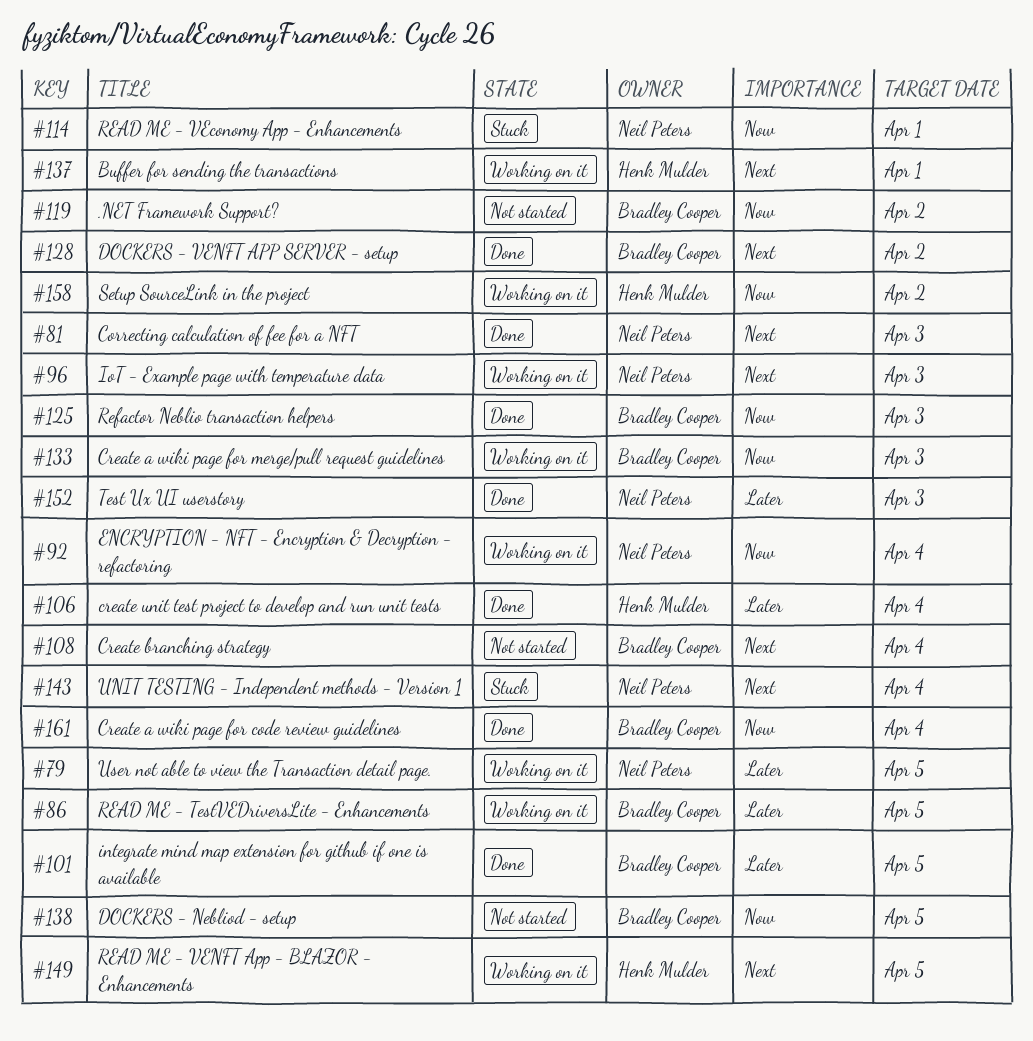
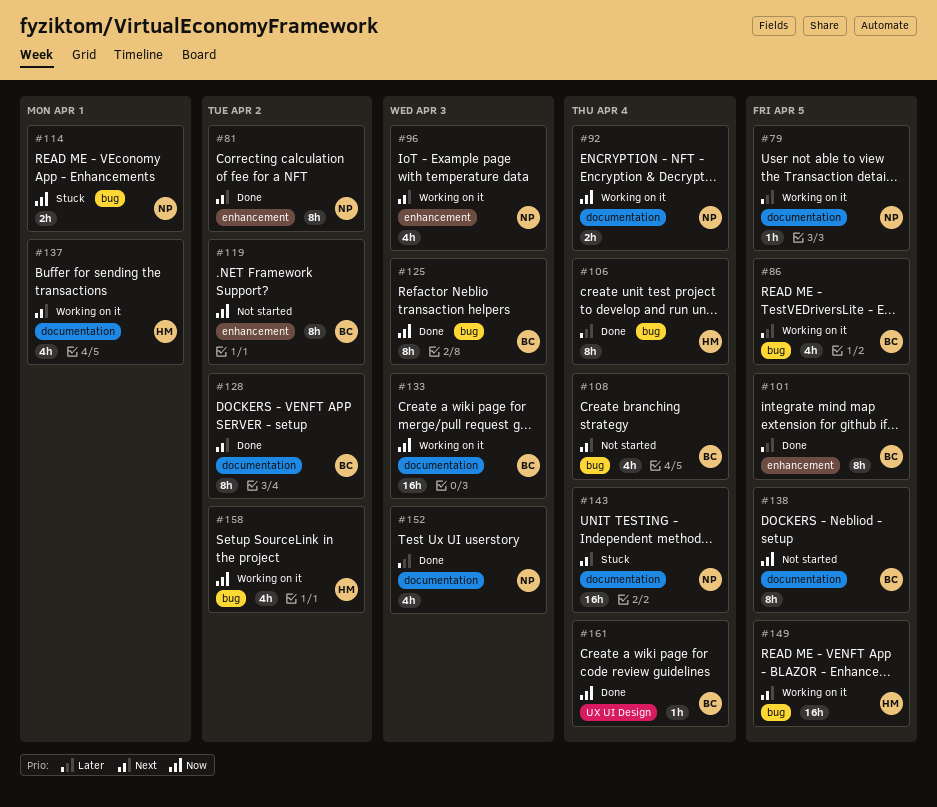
#81, due: Apr 3 -> Apr 2

